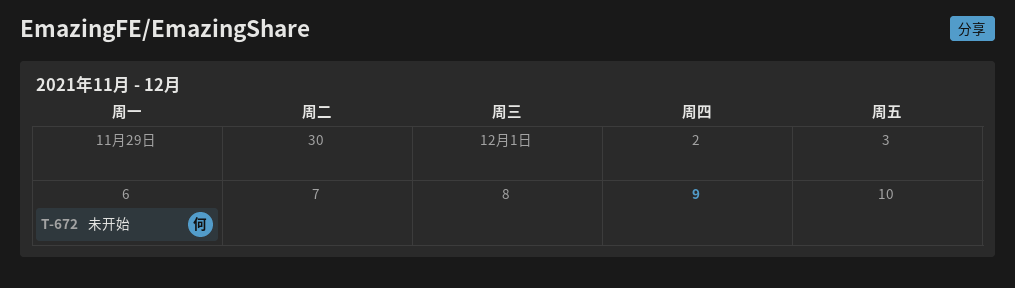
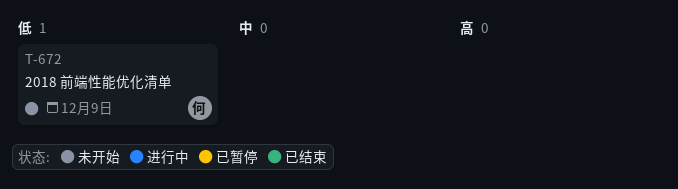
T-672, due: Dec 6 -> Dec 9

